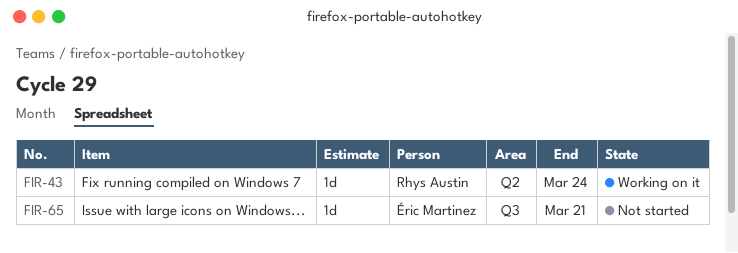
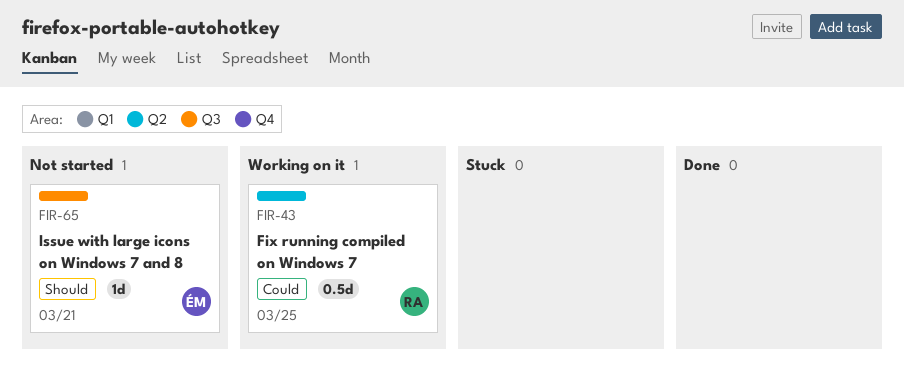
FIR-43, estimate: 1d -> 0.5d
FIR-43, due: Mar 24 -> Mar 25

